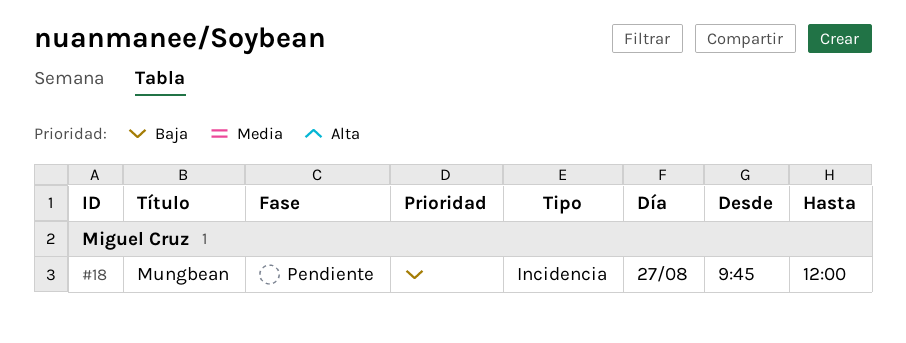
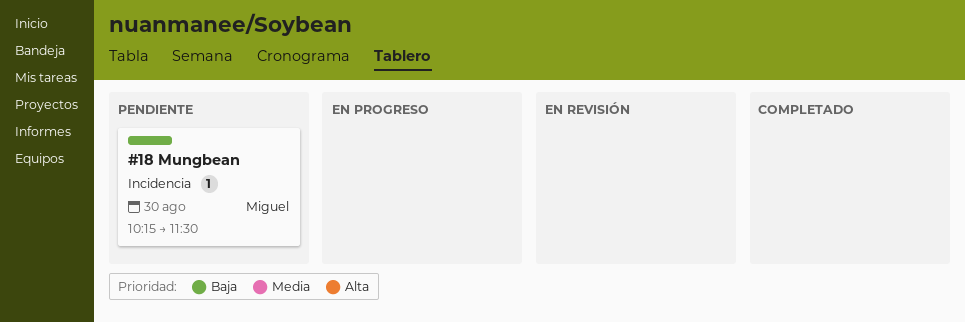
#18, day: Aug 27 -> Aug 30
#18, begins: 09:45 -> 10:15
#18, ends: 12:00 -> 11:30

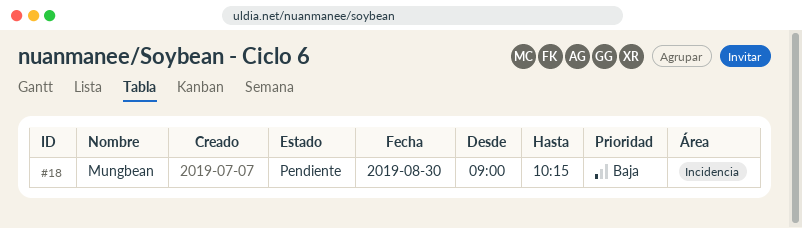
#18, begins: 10:15 -> 09:00
#18, ends: 11:30 -> 10:15

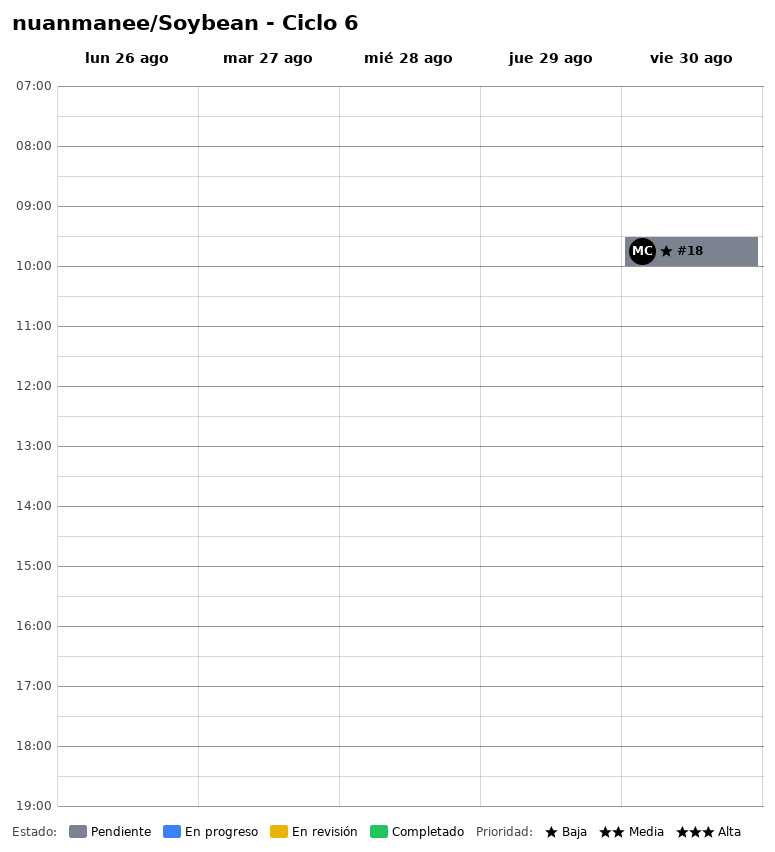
#18, begins: 09:00 -> 09:30
#18, ends: 10:15 -> 10:00

